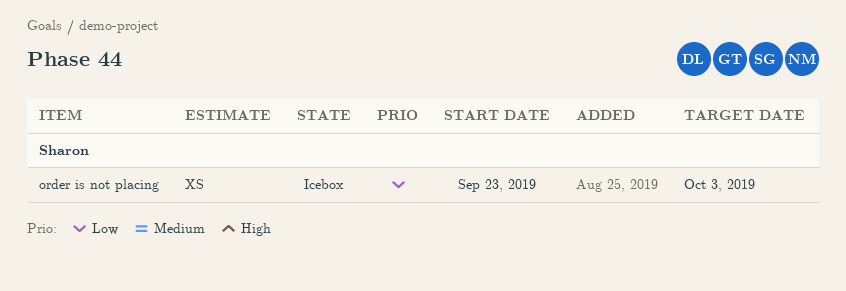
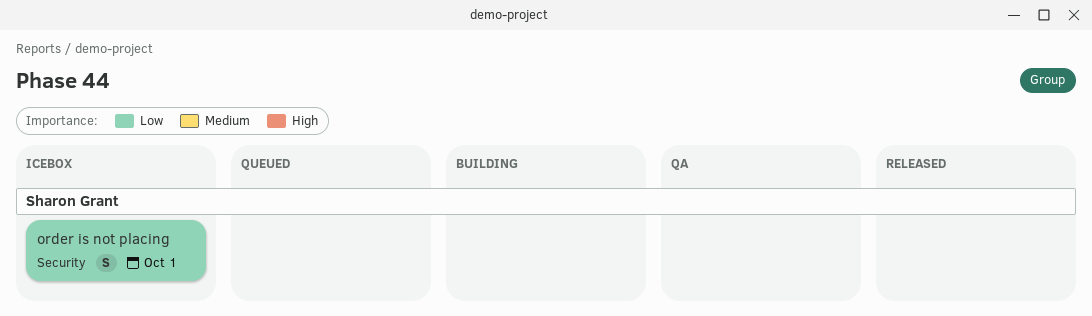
order is not placing, estimate: XS -> S
order is not placing, due: Oct 3 -> Oct 1

